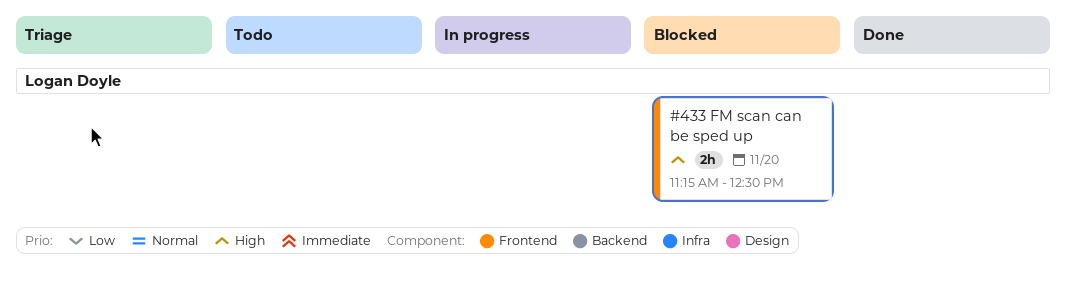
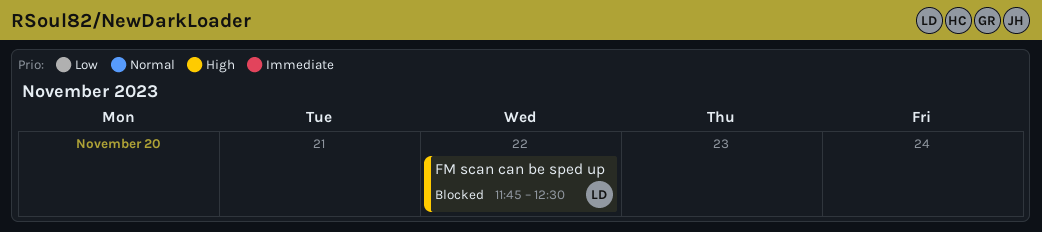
FM scan can be sped up, day: Nov 20 -> Nov 22
FM scan can be sped up, begins: 11:15 -> 11:45

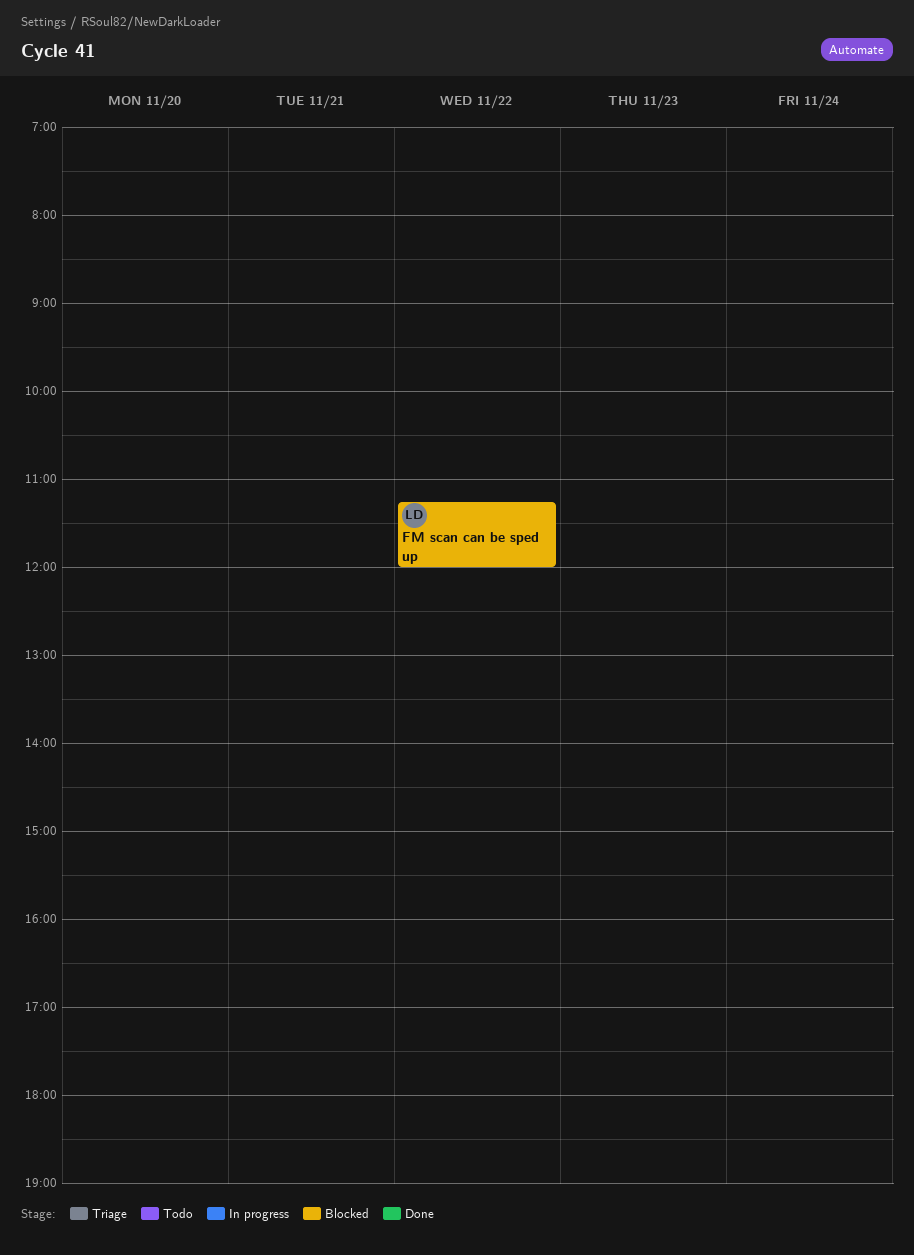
FM scan can be sped up, begins: 11:45 -> 11:15
FM scan can be sped up, ends: 12:30 -> 12:00

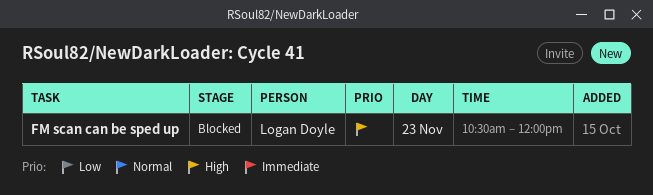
FM scan can be sped up, day: Nov 22 -> Nov 23
FM scan can be sped up, begins: 11:15 -> 10:30

